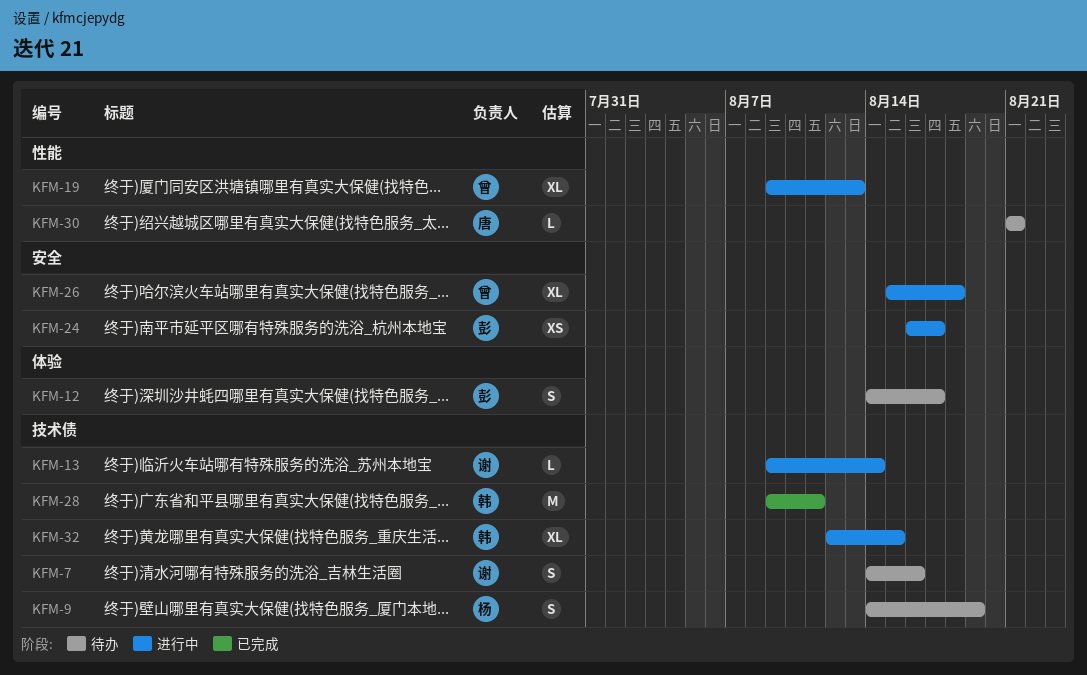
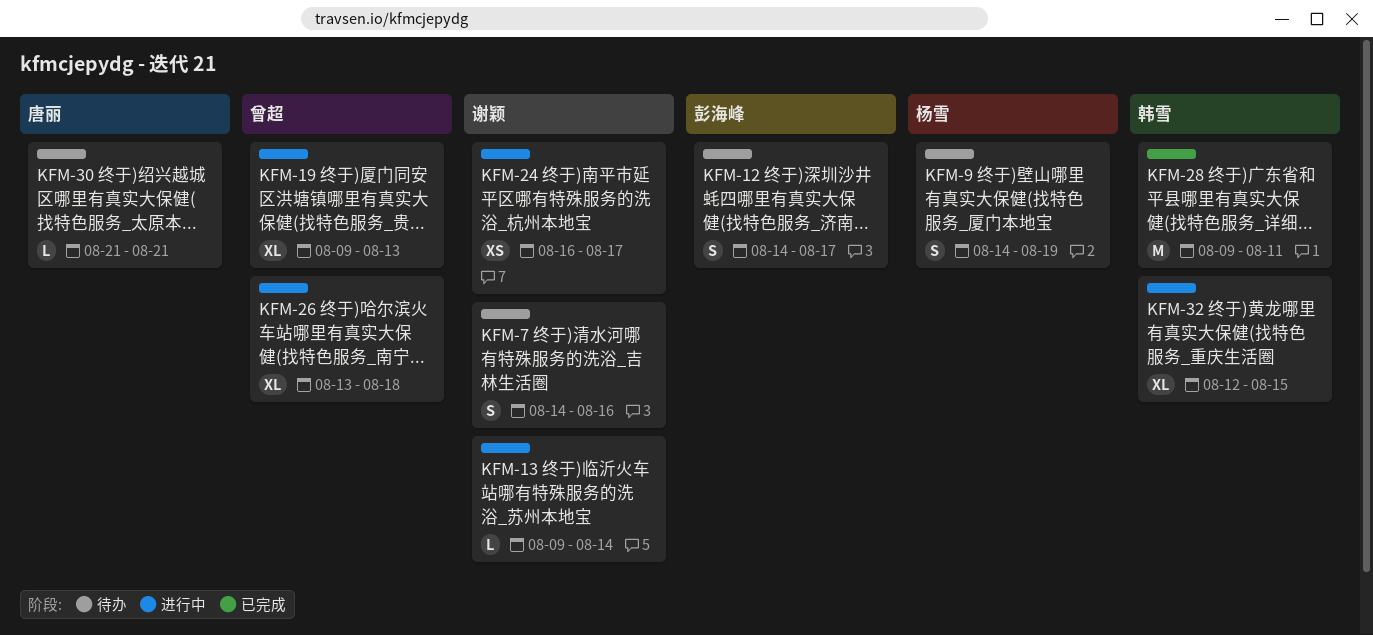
KFM-24, owner: 彭海峰 -> 谢颖
KFM-26, start: Aug 15 -> Aug 13

